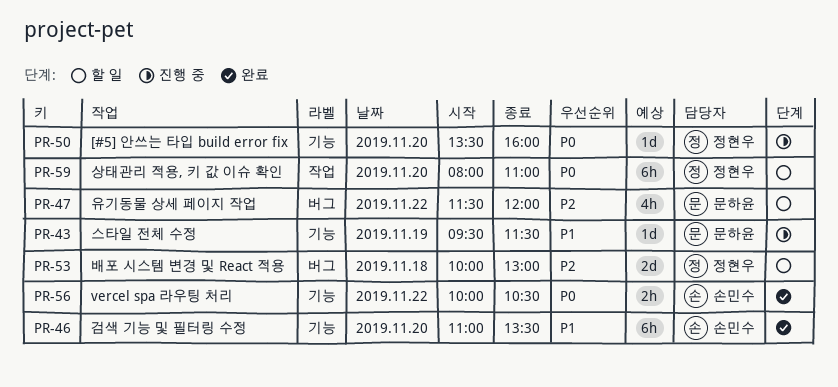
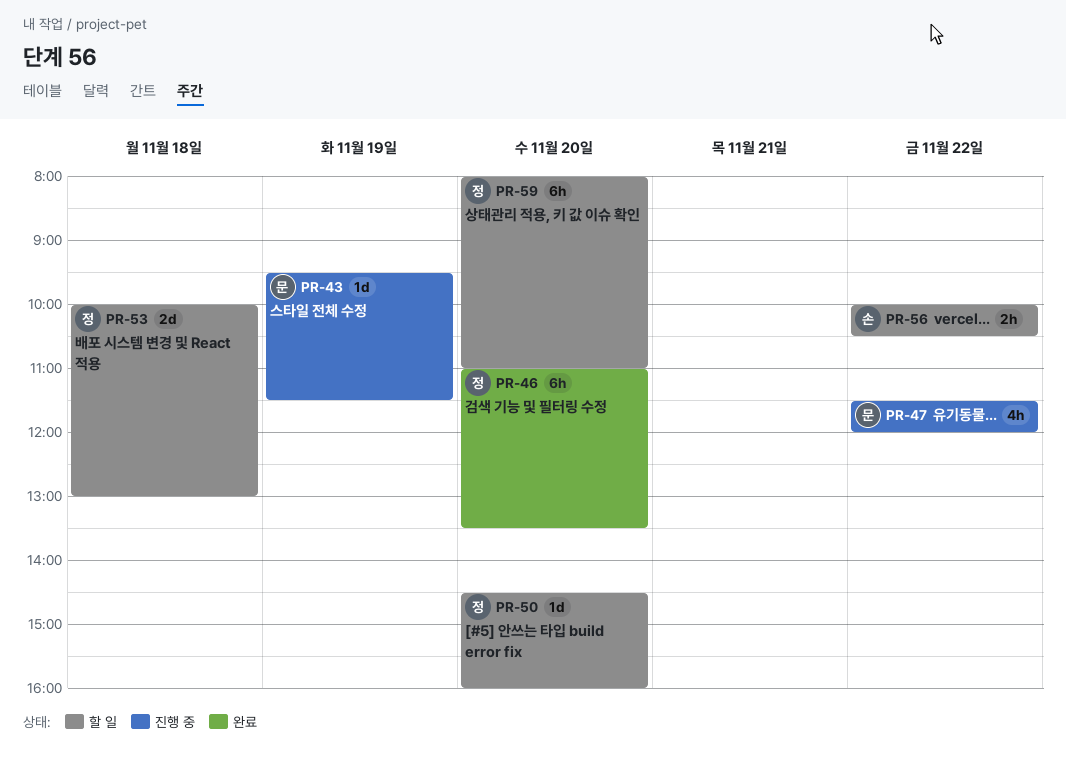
PR-46, owner: 손민수 -> 정현우
PR-47, status: 할 일 -> 진행 중
PR-50, status: 진행 중 -> 할 일
PR-50, begins: 13:30 -> 14:30
PR-56, status: 완료 -> 할 일

